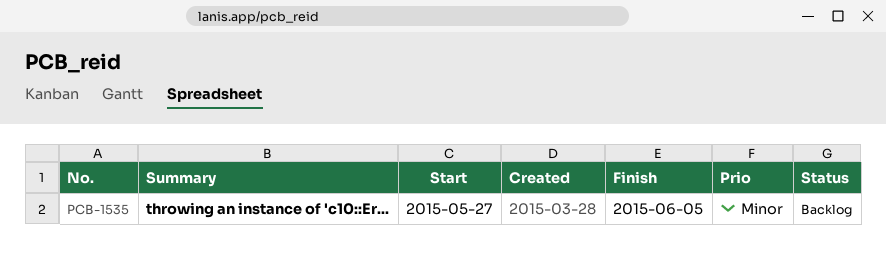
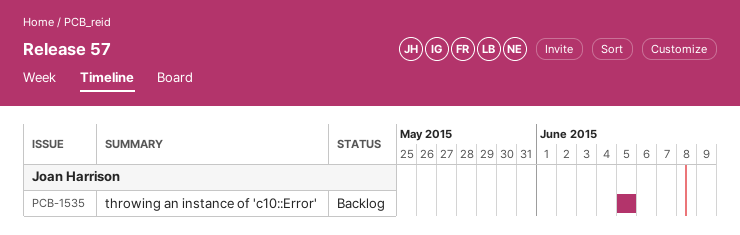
PCB-1535, start: May 27 -> Jun 5

